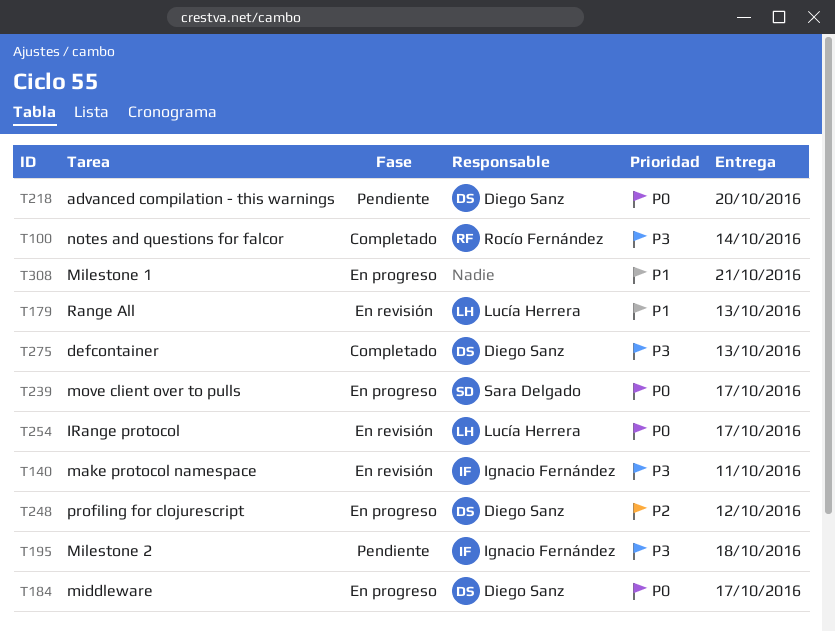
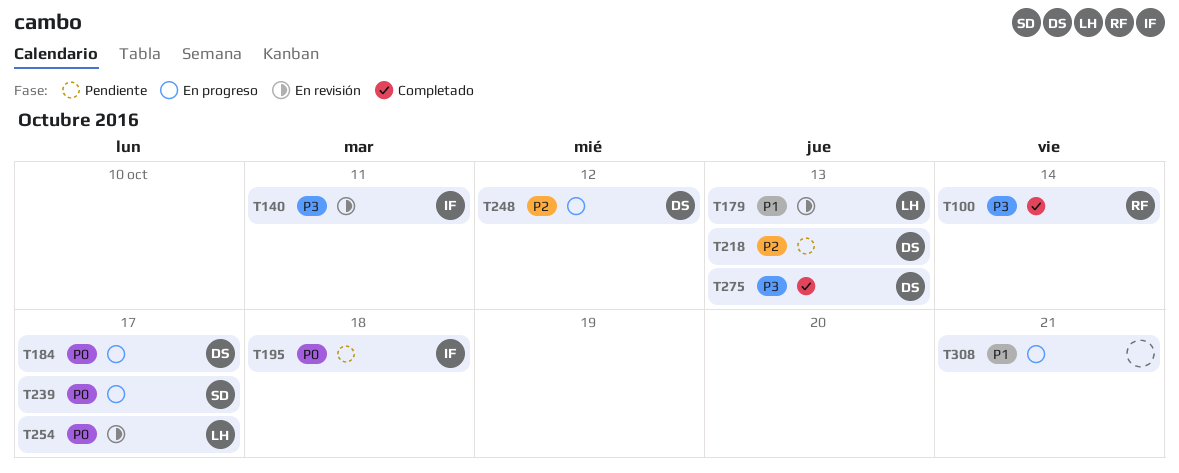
T195, priority: P3 -> P0
T218, priority: P0 -> P2
T218, due: Oct 20 -> Oct 13

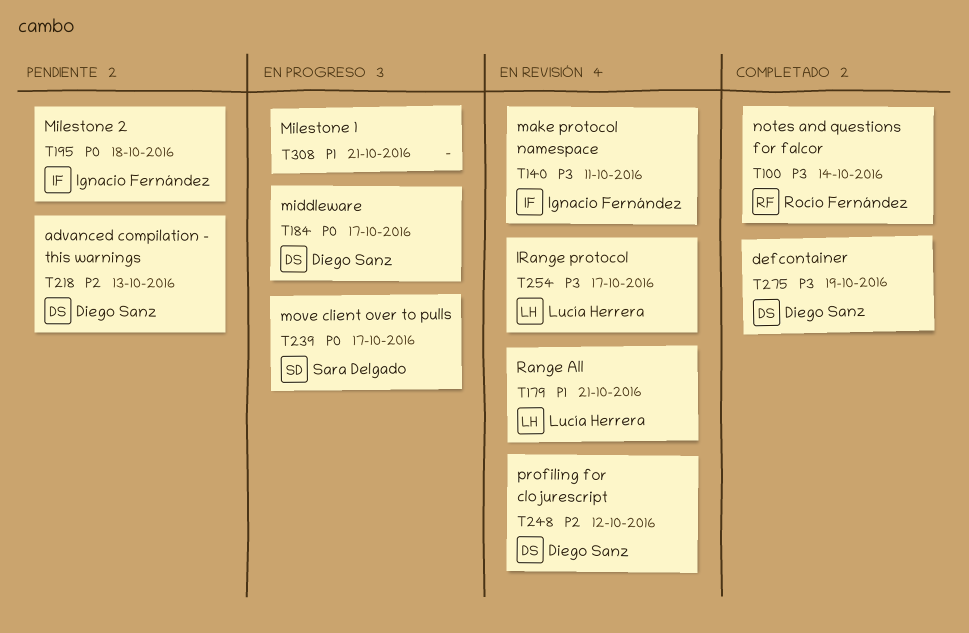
T179, due: Oct 13 -> Oct 21
T248, status: En progreso -> En revisión
T254, priority: P0 -> P3
T275, due: Oct 13 -> Oct 19

